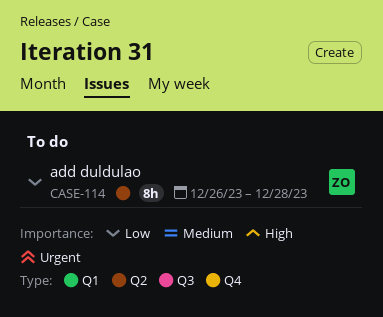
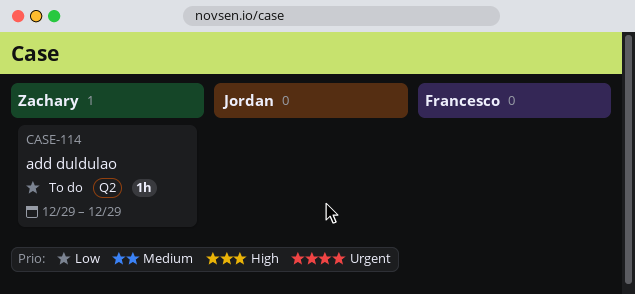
CASE-114, estimate: 8h -> 1h
CASE-114, start: Dec 26 -> Dec 29
CASE-114, due: Dec 28 -> Dec 29

